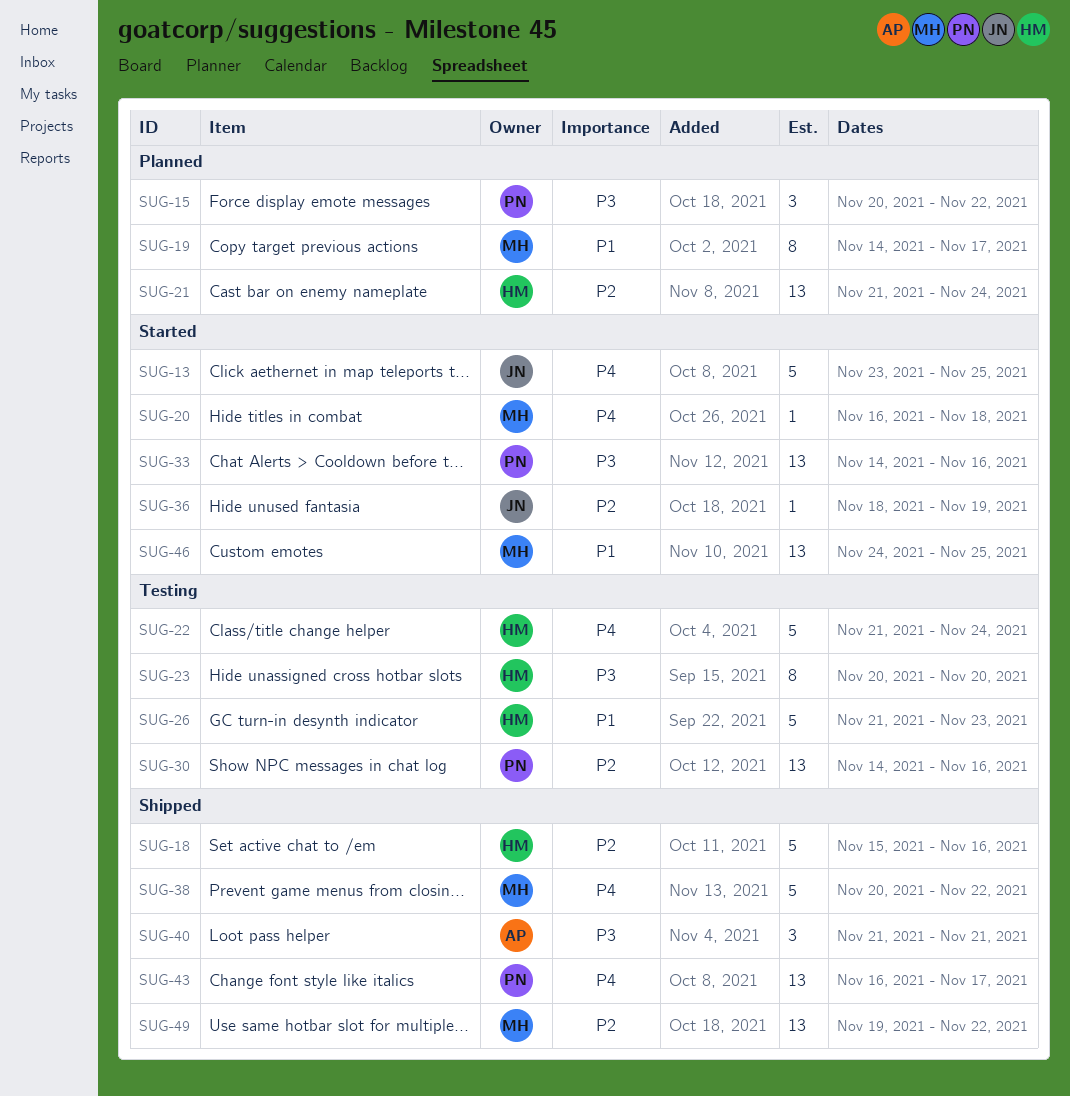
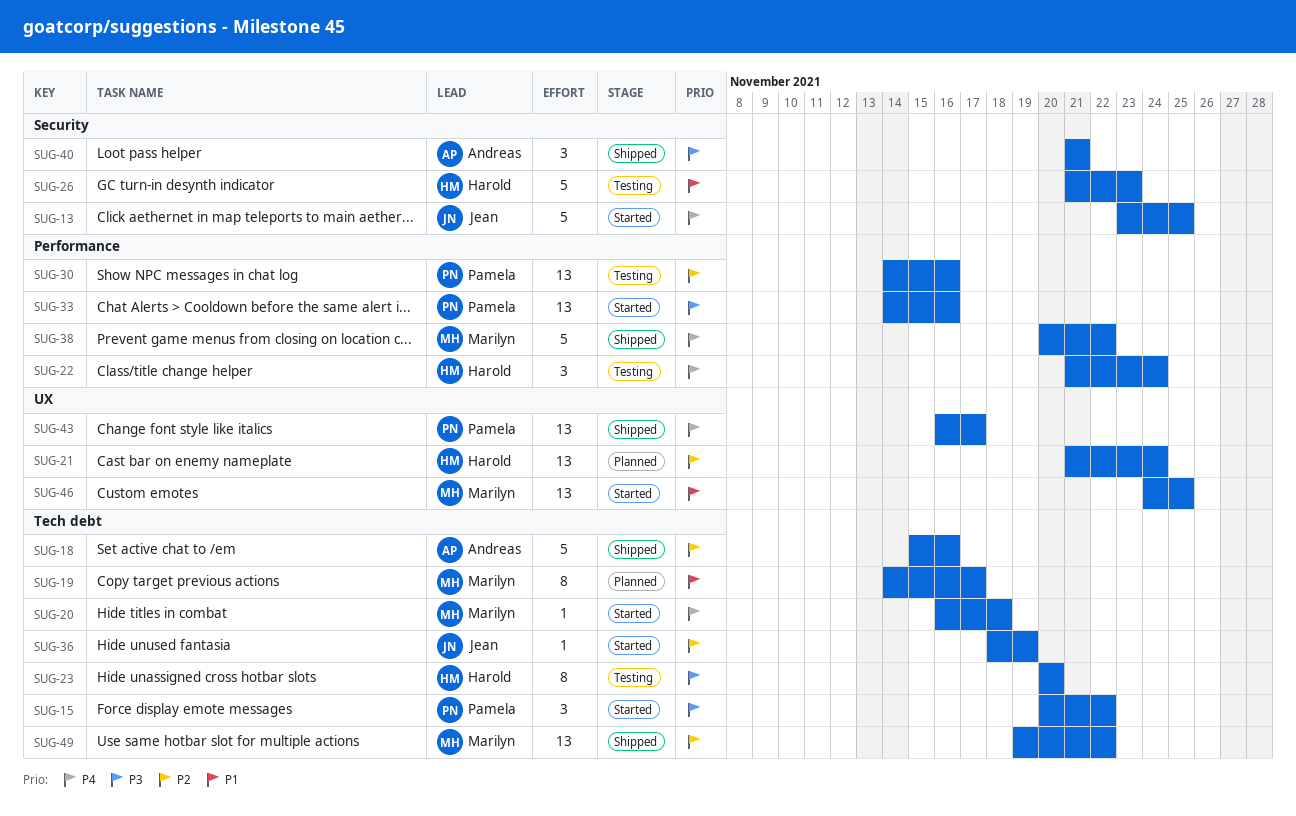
SUG-15, status: Planned -> Started
SUG-18, owner: Harold -> Andreas
SUG-22, estimate: 5 -> 3

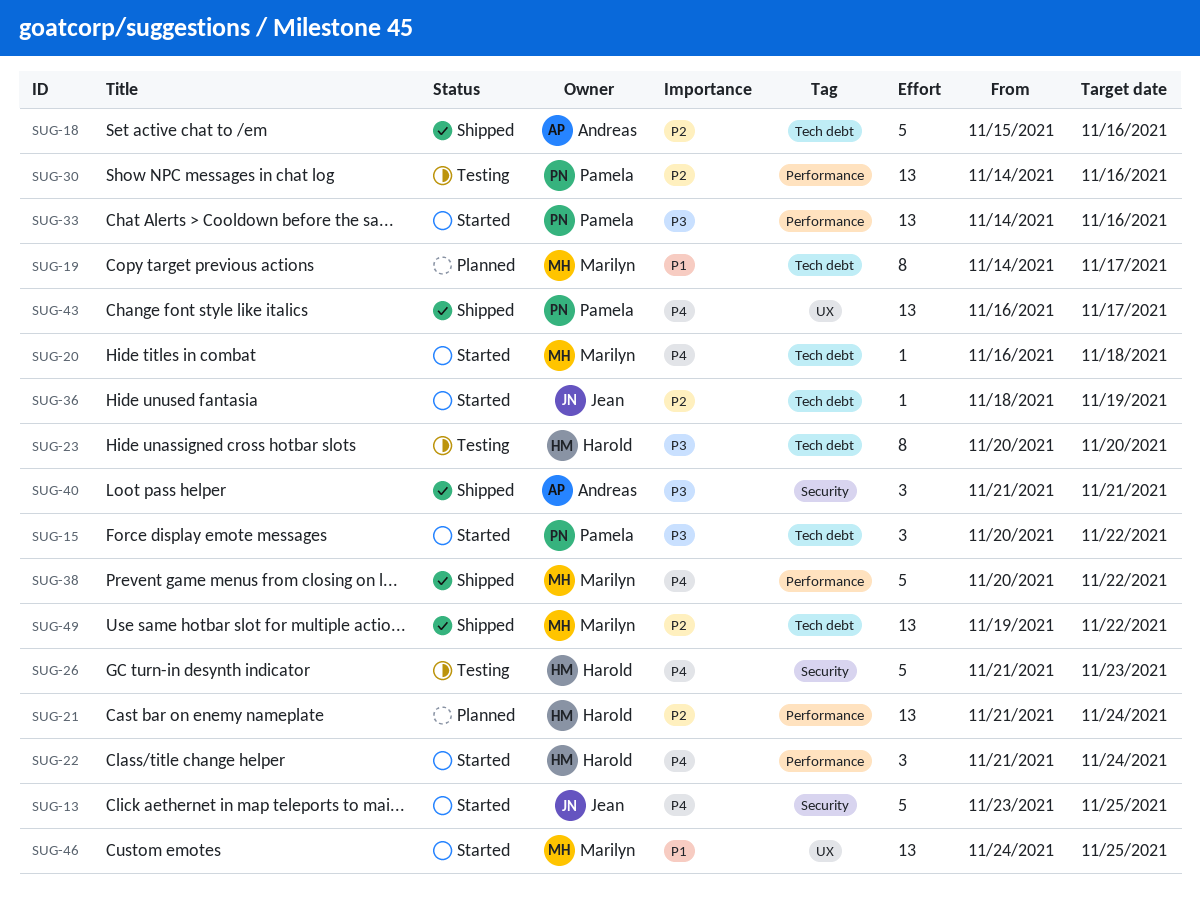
SUG-21, label: UX -> Performance
SUG-22, status: Testing -> Started
SUG-26, priority: P1 -> P4

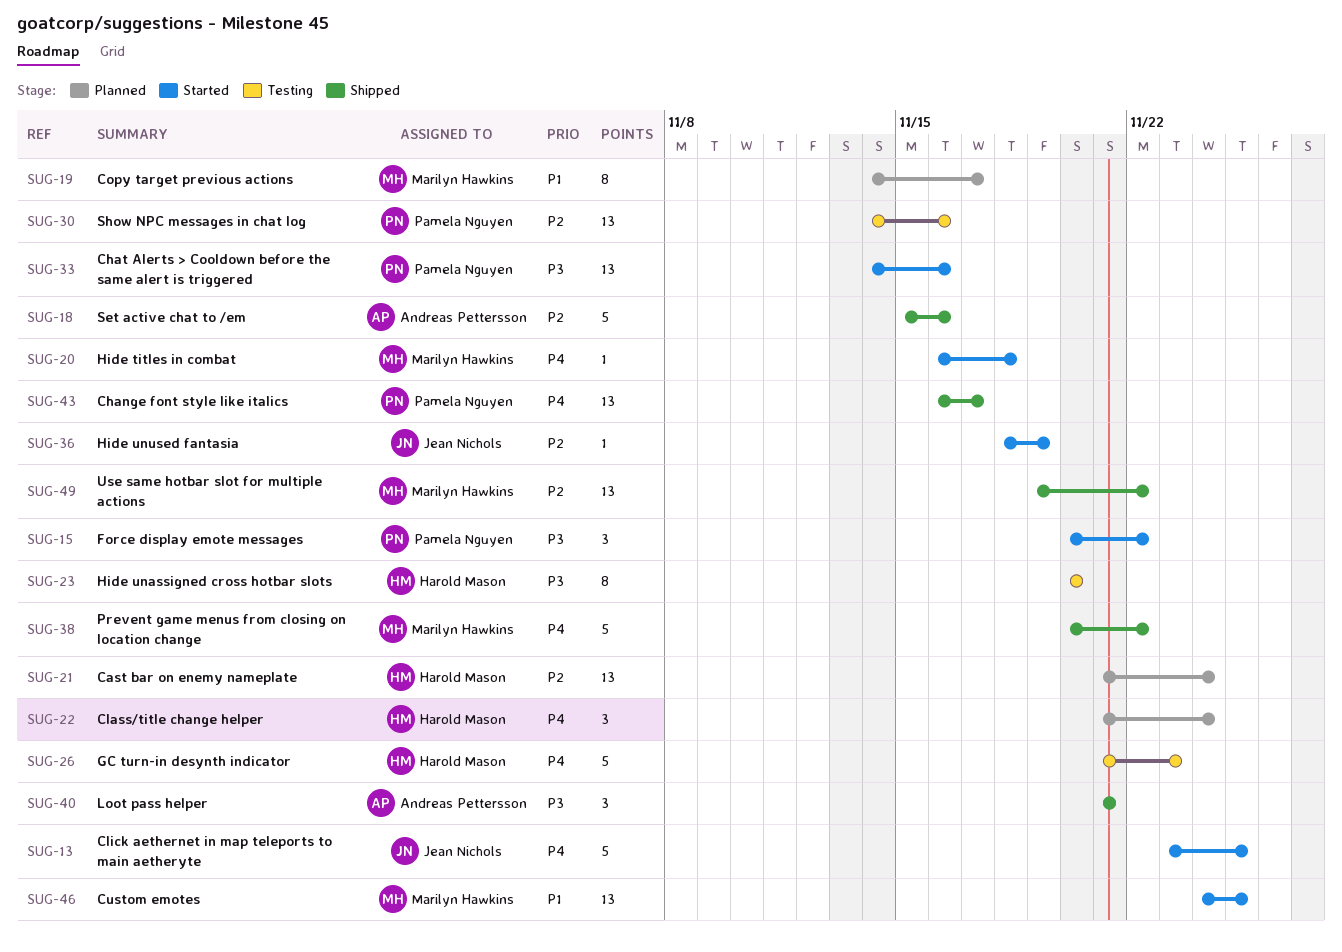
SUG-22, status: Started -> Planned

